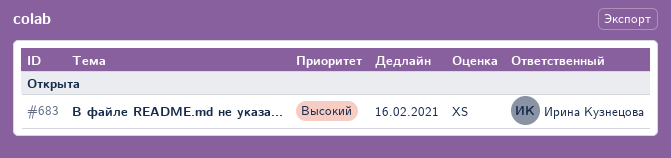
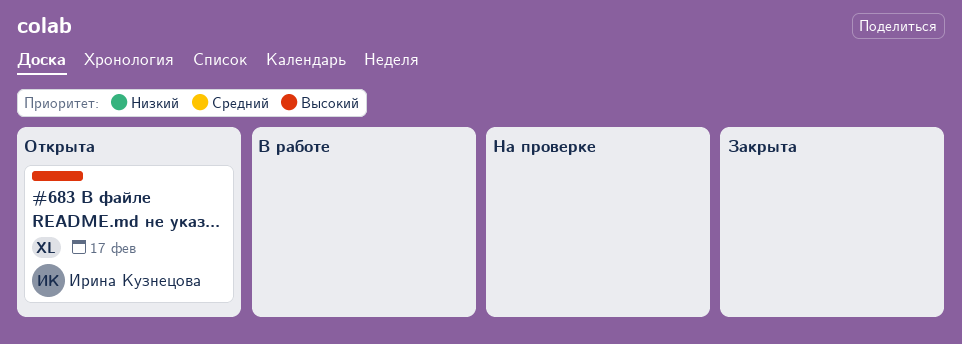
#683, estimate: XS -> XL
#683, due: Feb 16 -> Feb 17

